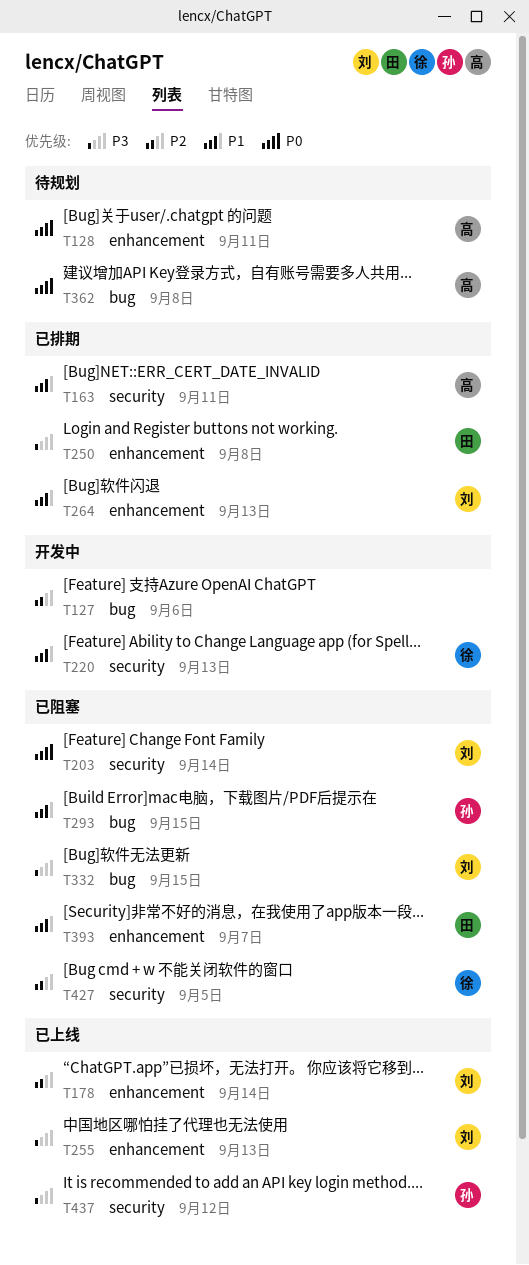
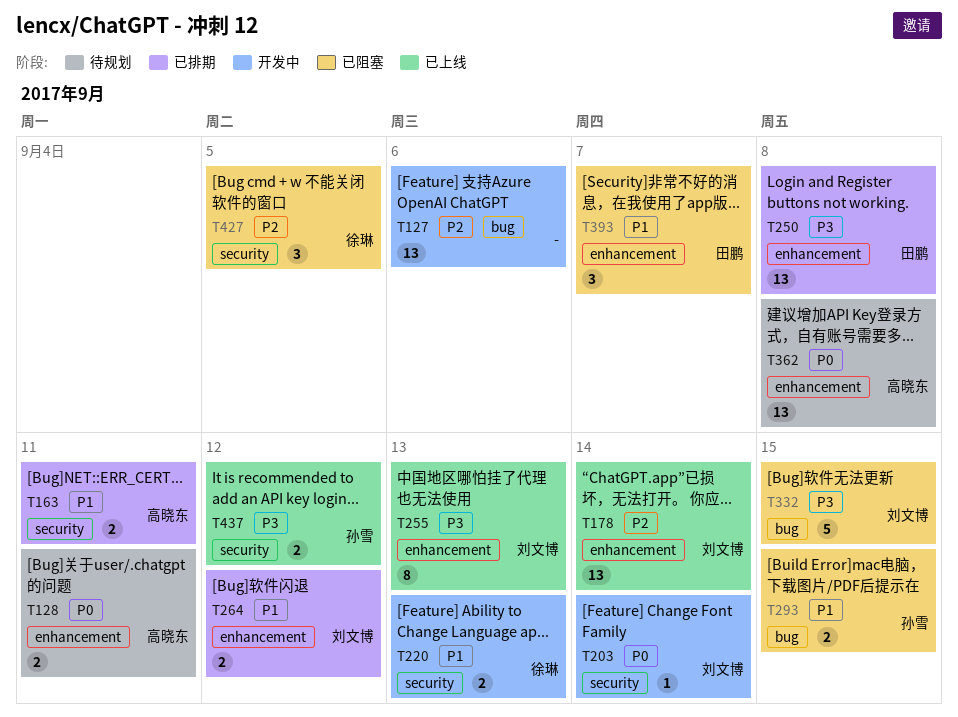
T203, status: 已阻塞 -> 开发中
T264, due: Sep 13 -> Sep 12
T362, label: bug -> enhancement

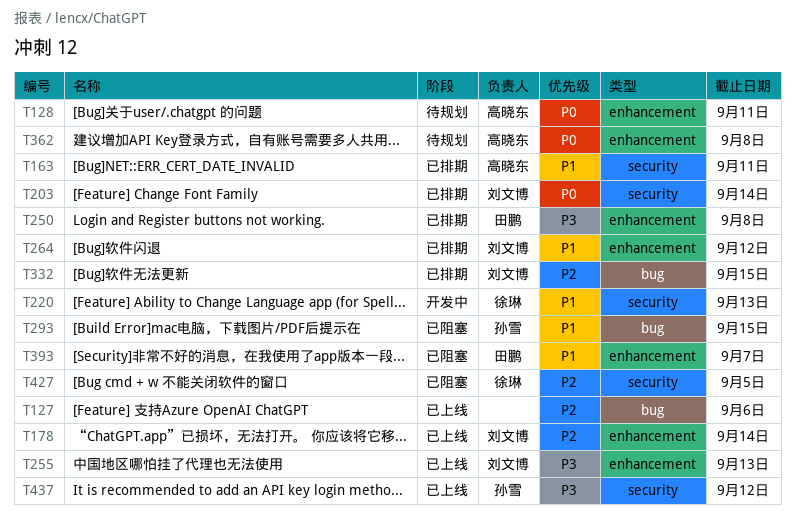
T127, status: 开发中 -> 已上线
T203, status: 开发中 -> 已排期
T332, status: 已阻塞 -> 已排期
T332, priority: P3 -> P2

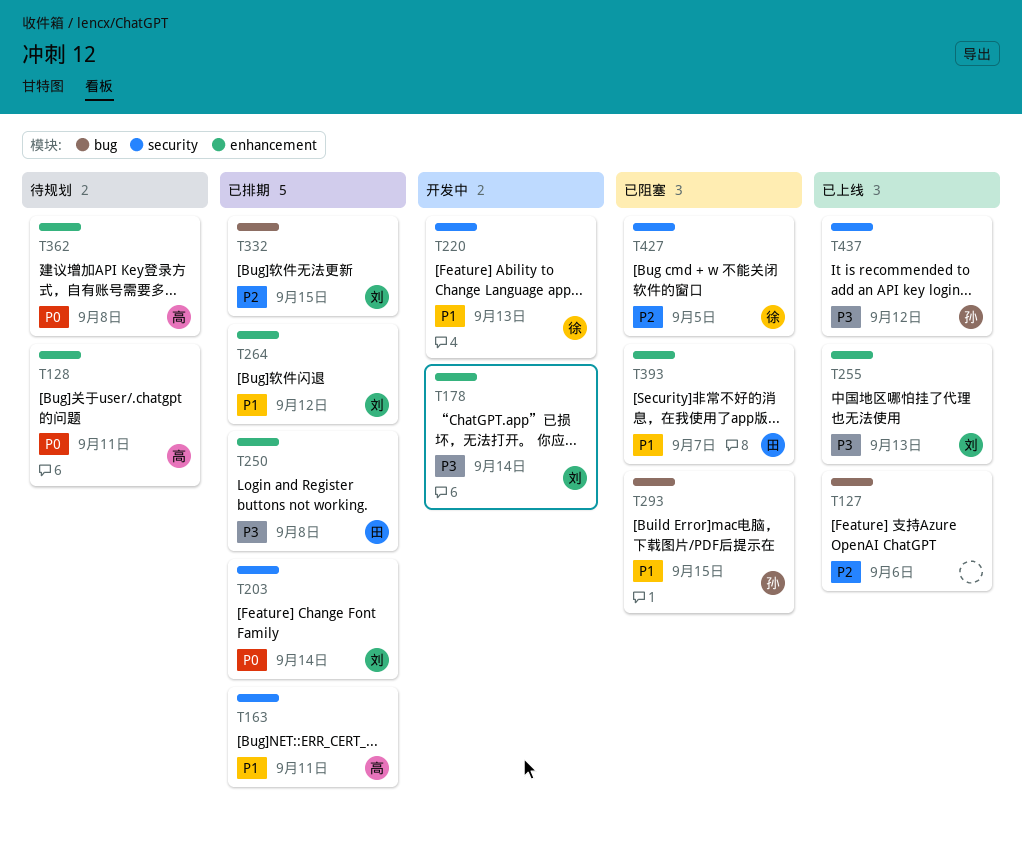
T178, status: 已上线 -> 开发中
T178, priority: P2 -> P3

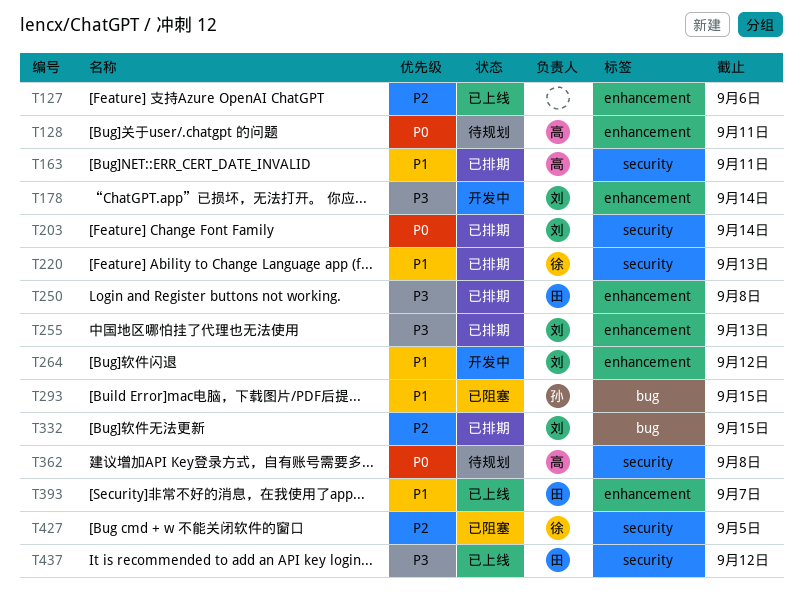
T127, label: bug -> enhancement
T220, status: 开发中 -> 已排期
T255, status: 已上线 -> 已排期
T264, status: 已排期 -> 开发中
T362, label: enhancement -> security
T393, status: 已阻塞 -> 已上线
T437, owner: 孙 -> 田

